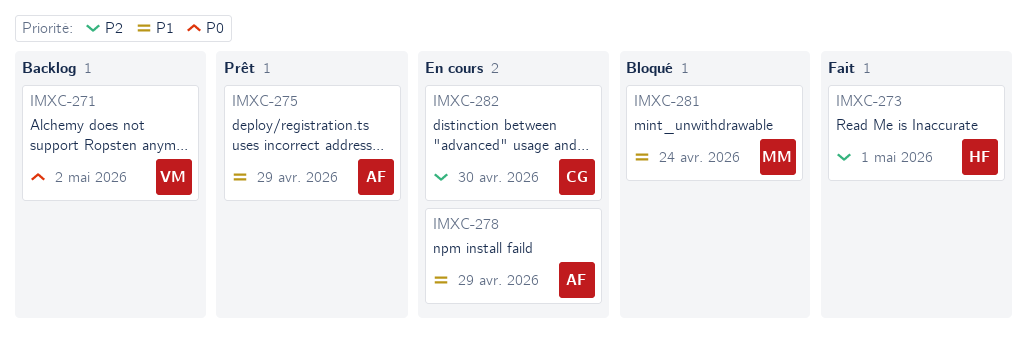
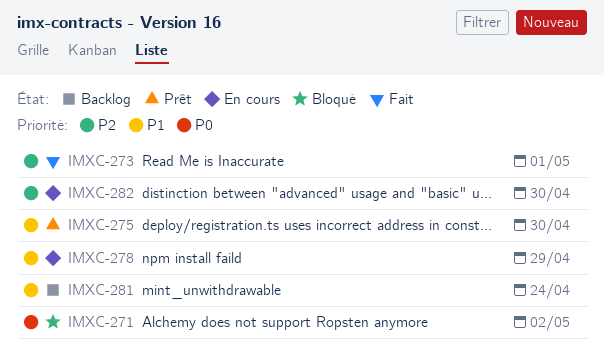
IMXC-271, status: Backlog -> Bloqué
IMXC-275, due: Apr 29 -> Apr 30
IMXC-281, status: Bloqué -> Backlog

